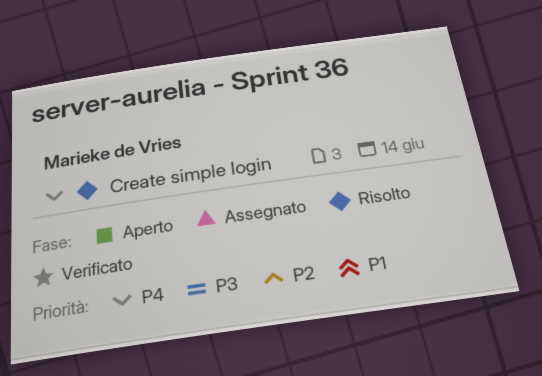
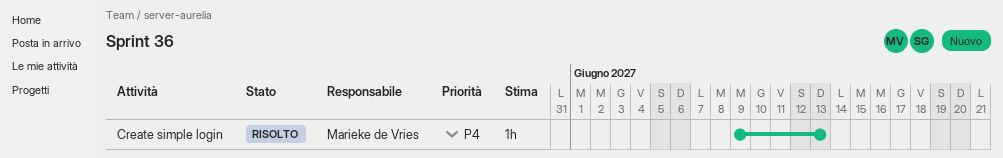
Create simple login, due: Jun 14 -> Jun 13

